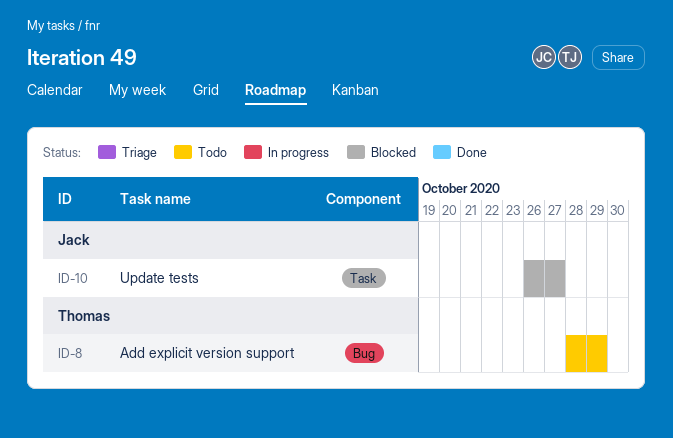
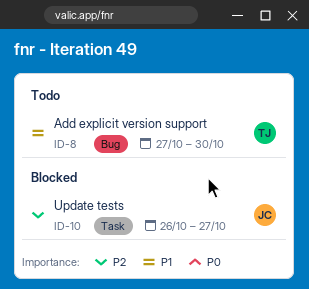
ID-8, start: Oct 28 -> Oct 27
ID-8, due: Oct 29 -> Oct 30

